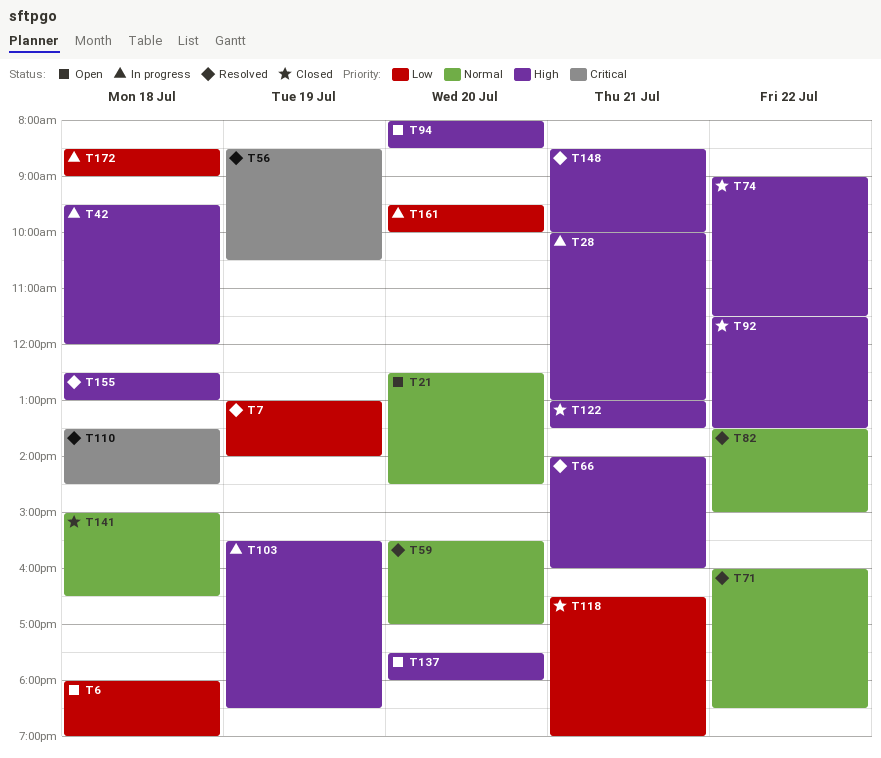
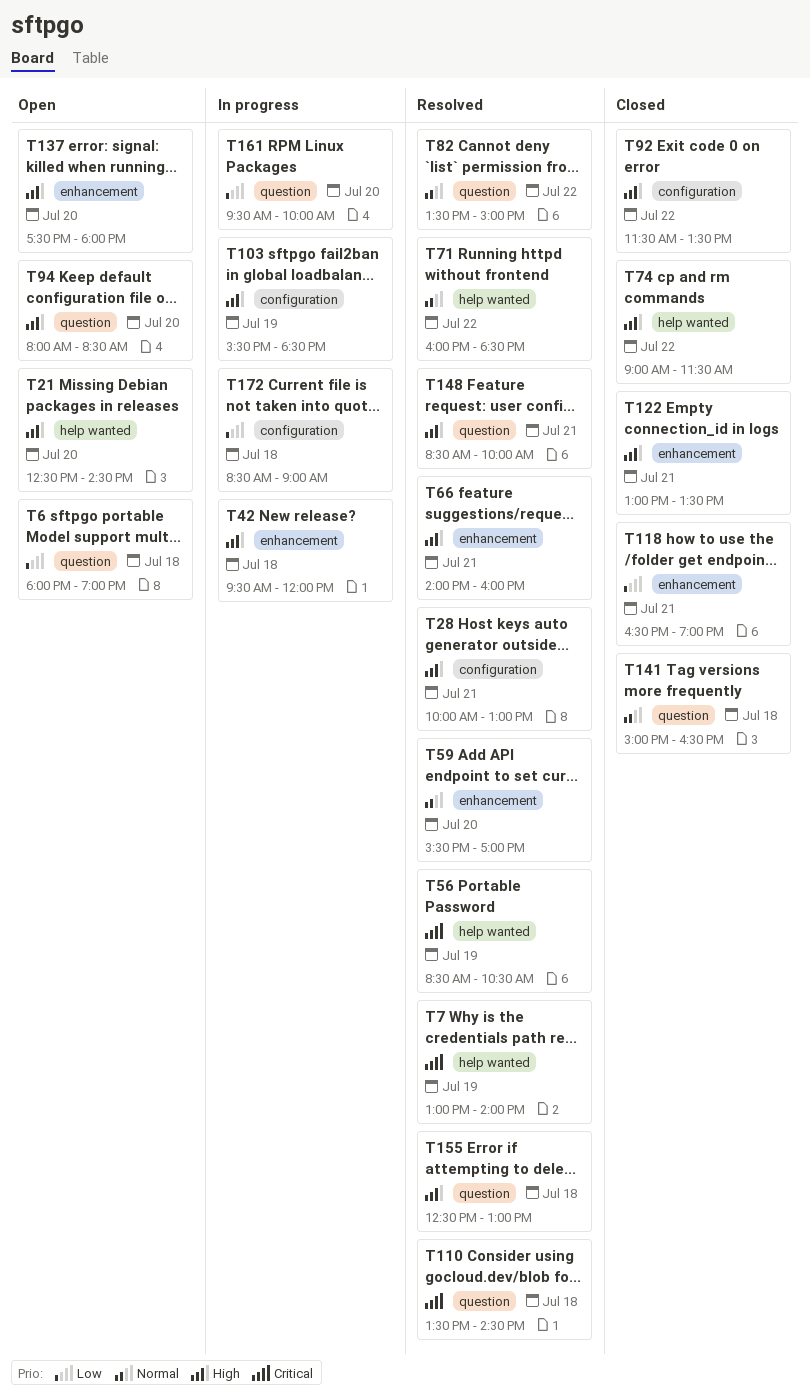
T7, priority: Low -> Critical
T21, priority: Normal -> High
T28, status: In progress -> Resolved

